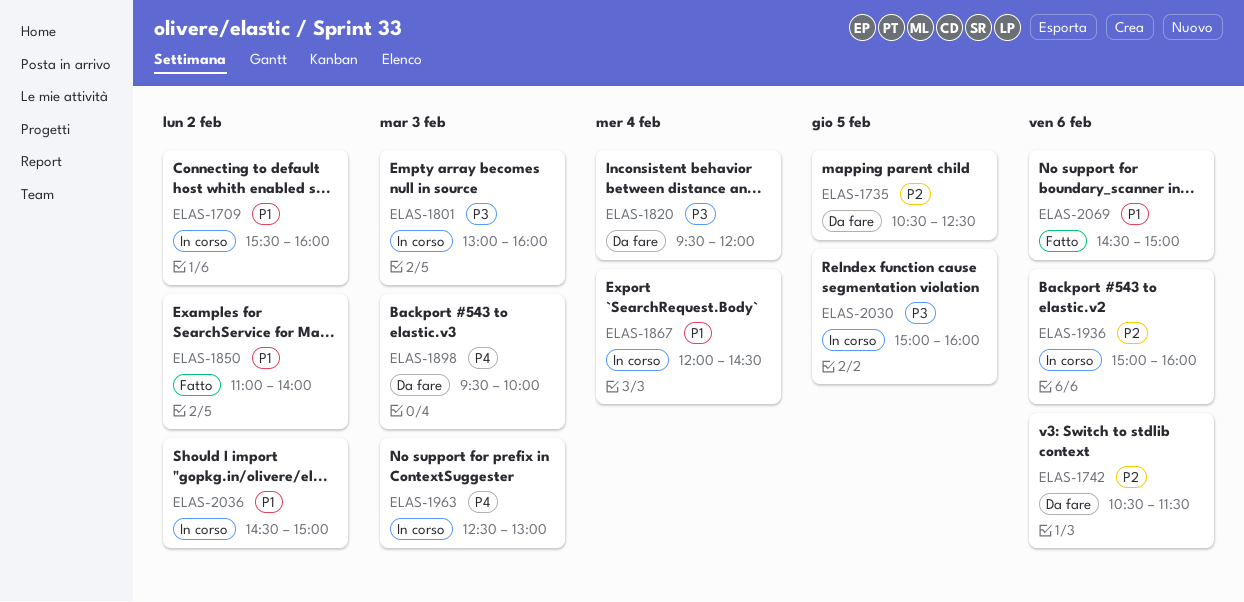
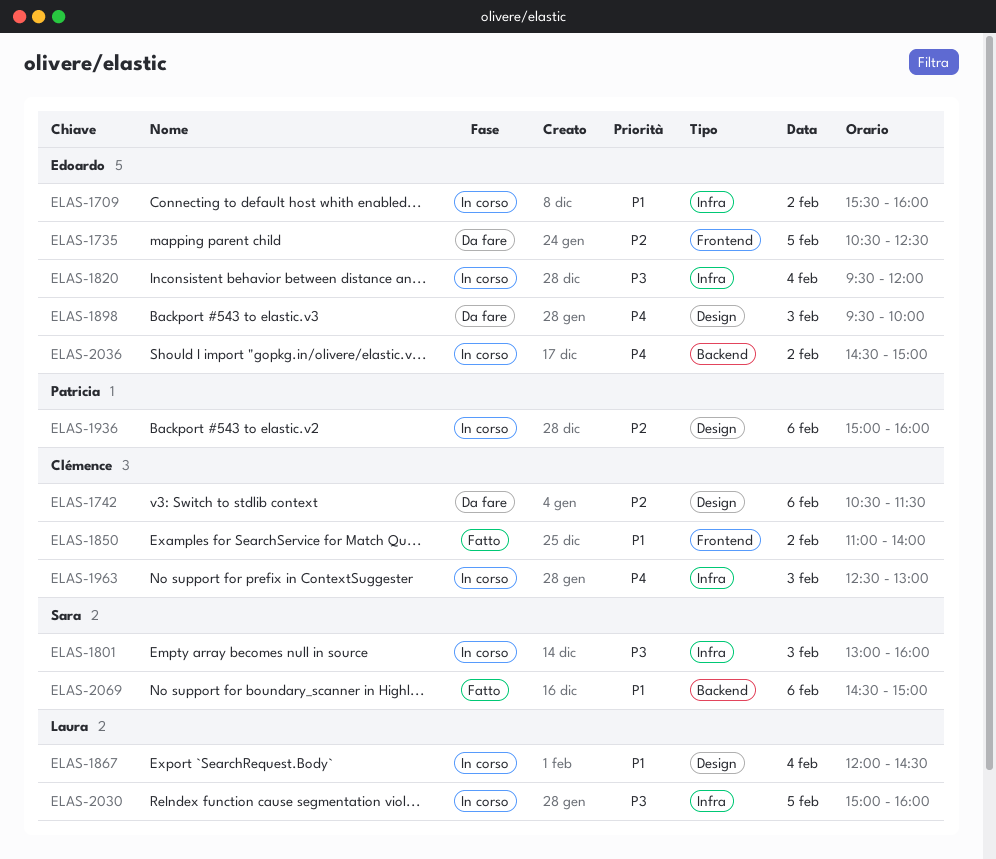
ELAS-1820, status: Da fare -> In corso
ELAS-2036, priority: P1 -> P4

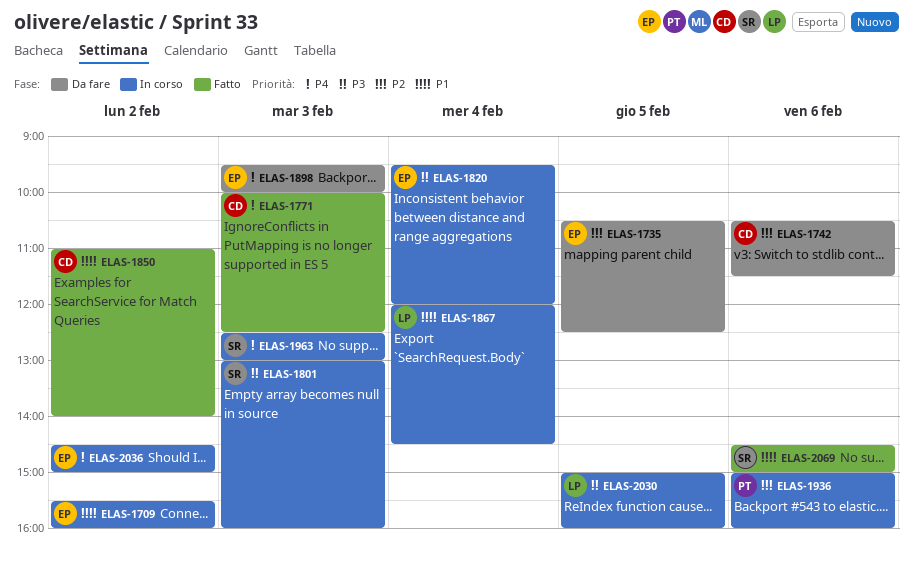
ELAS-1771: none -> present
ELAS-1963, owner: Clémence -> Sara

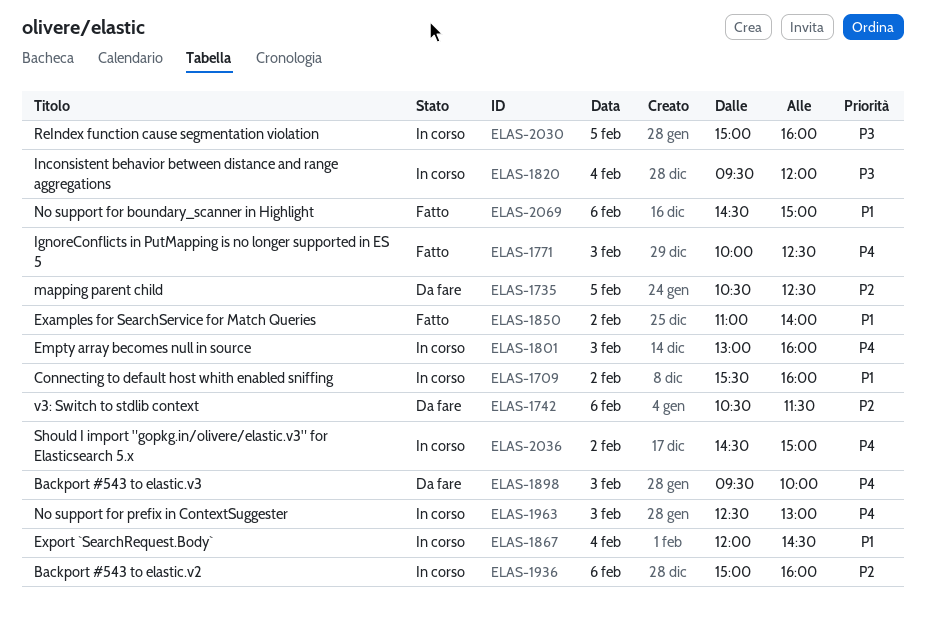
ELAS-1801, priority: P3 -> P4

